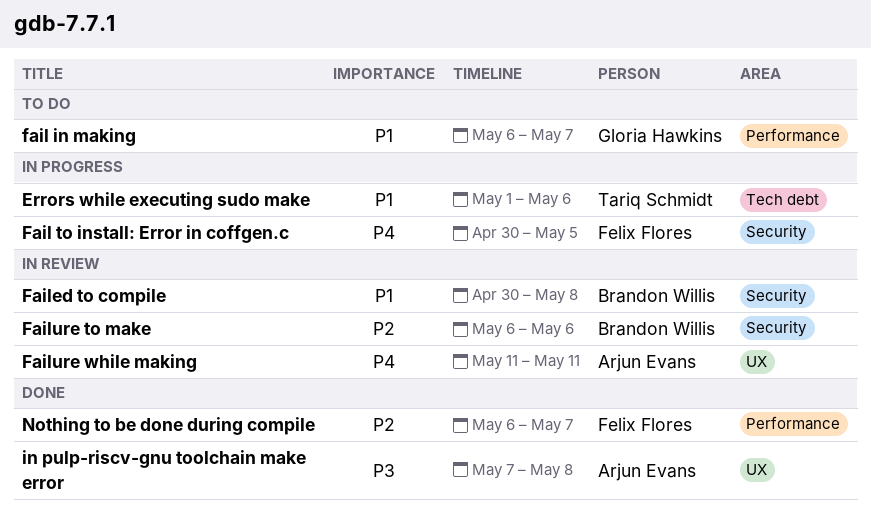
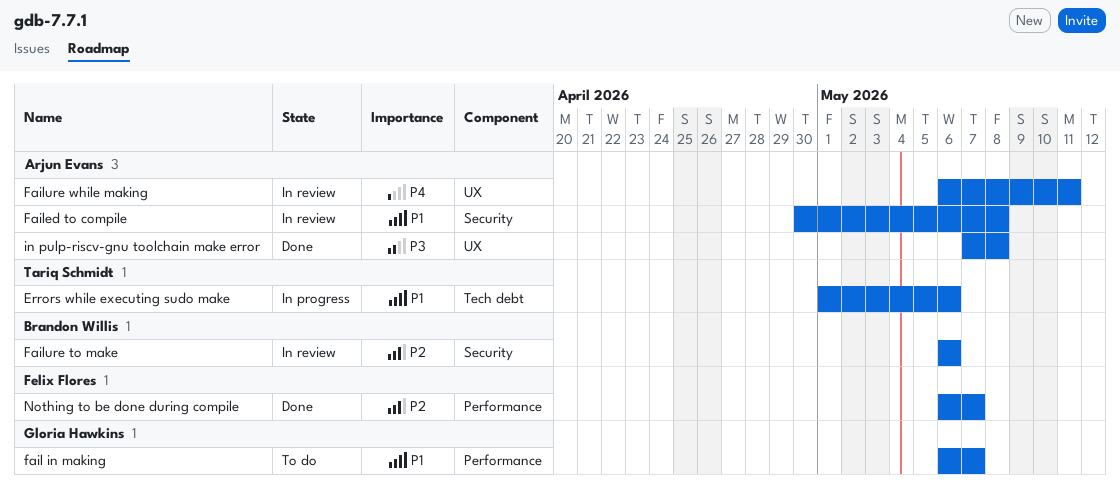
Fail to install: Error in coffgen.c: present -> none
Failed to compile, owner: Brandon Willis -> Arjun Evans
Failure while making, start: May 11 -> May 6

